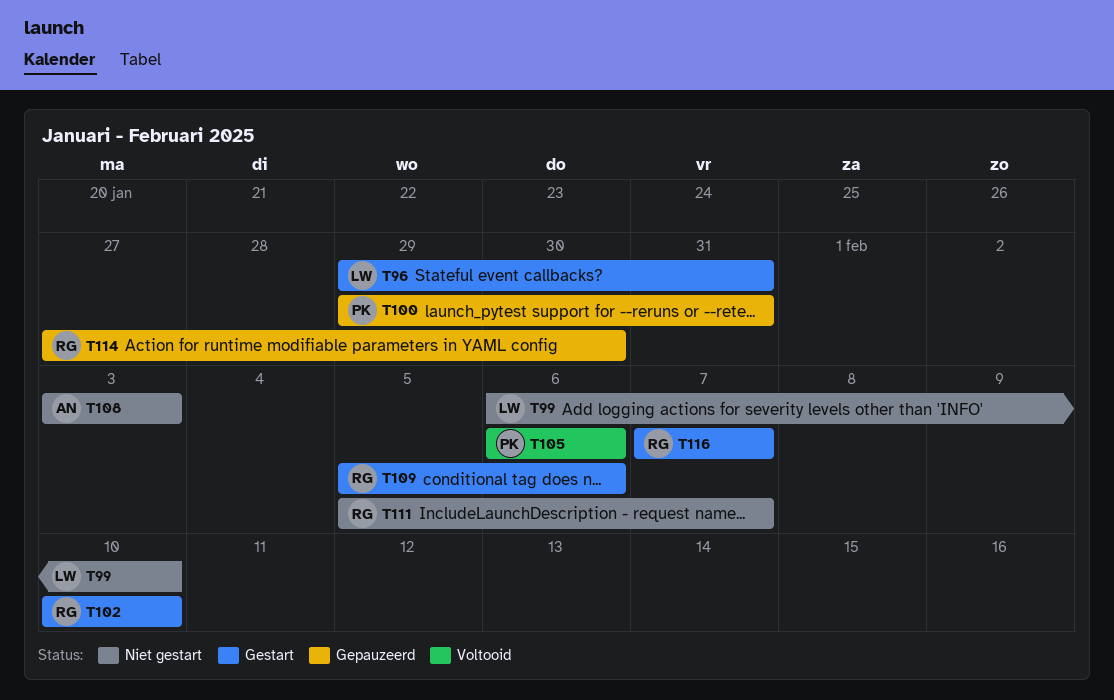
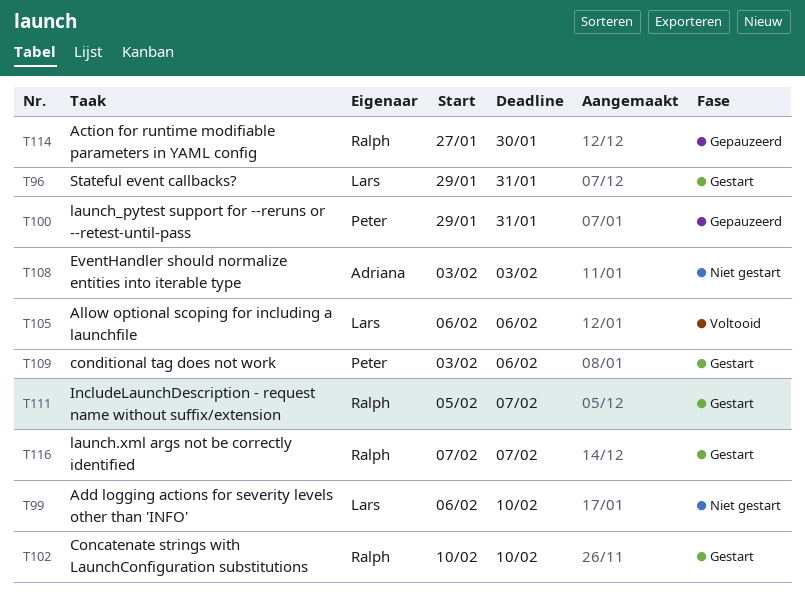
T105, owner: Peter -> Lars
T109, owner: Ralph -> Peter
T109, start: Feb 5 -> Feb 3
T111, status: Niet gestart -> Gestart

